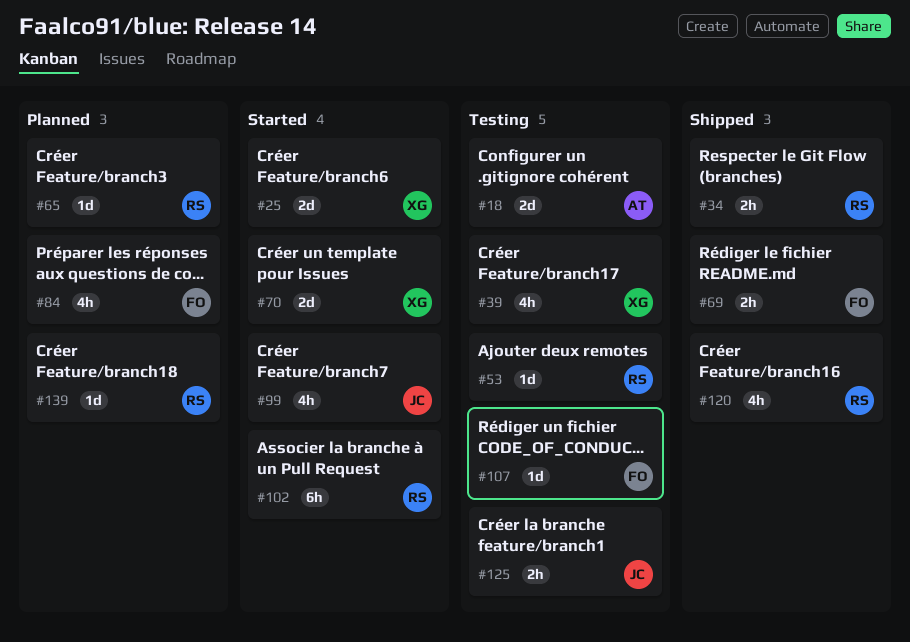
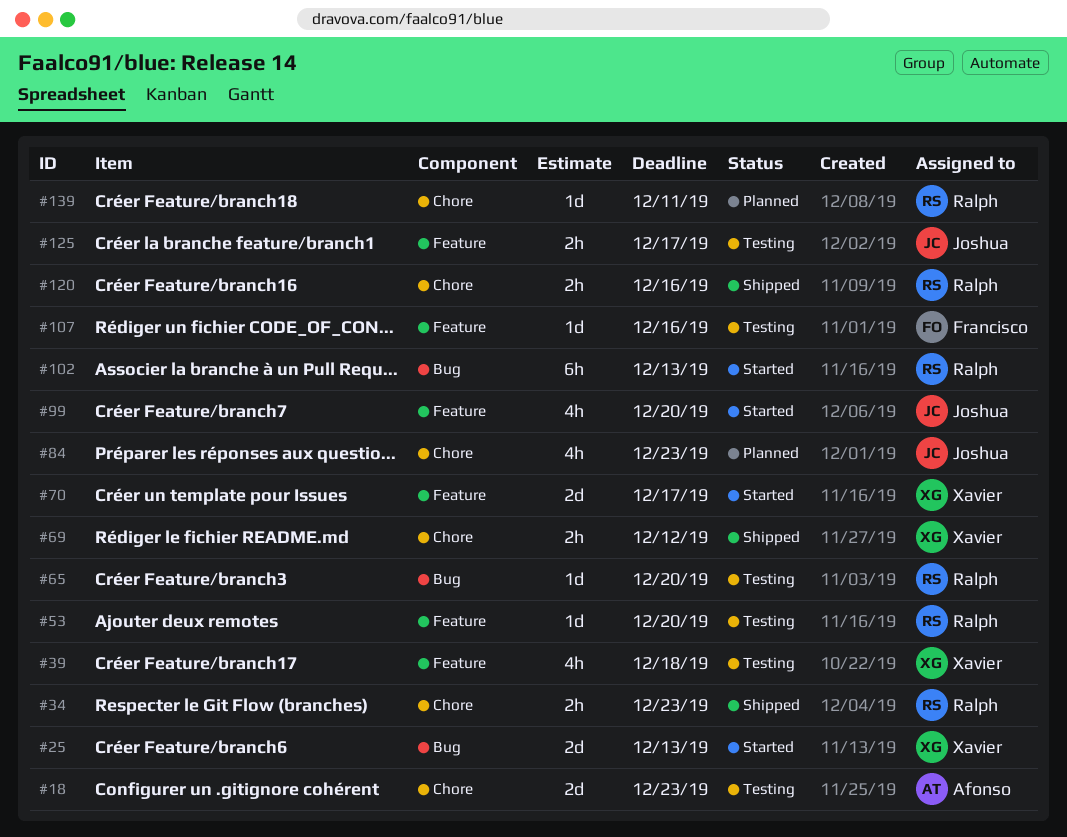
#65, status: Planned -> Testing
#69, owner: Francisco -> Xavier
#84, owner: Francisco -> Joshua
#120, estimate: 4h -> 2h

